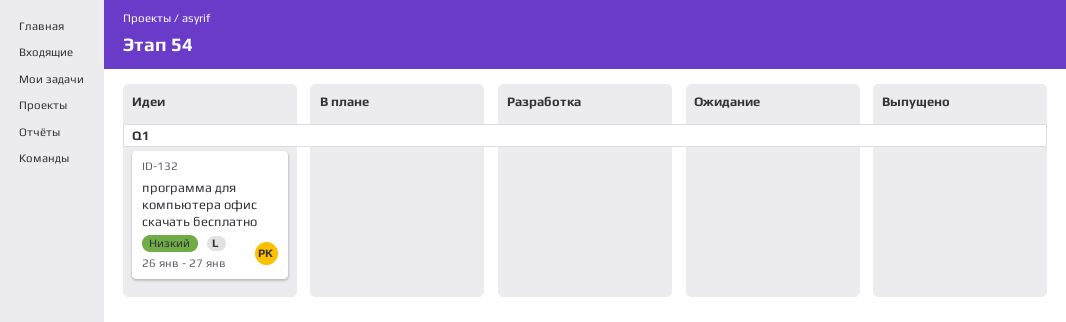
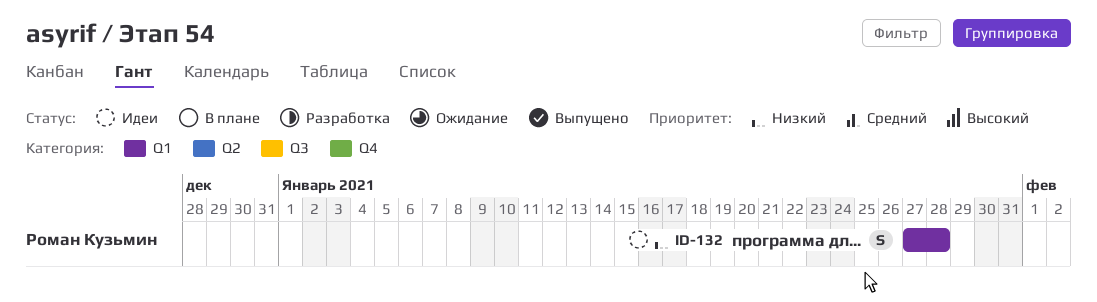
ID-132, estimate: L -> S
ID-132, start: Jan 26 -> Jan 27
ID-132, due: Jan 27 -> Jan 28

